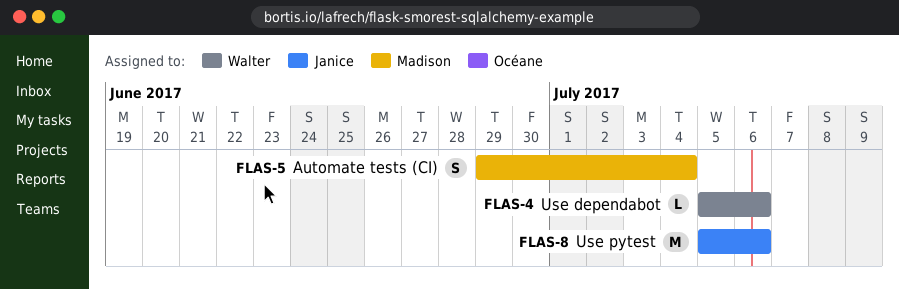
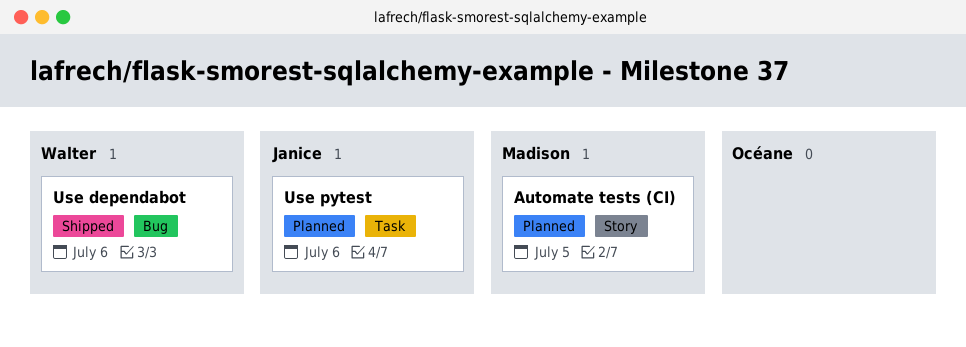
Automate tests (CI), due: Jul 4 -> Jul 5

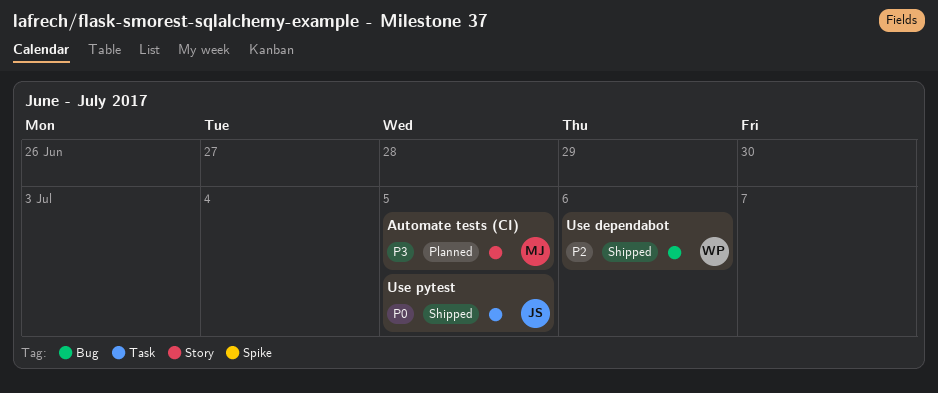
Use pytest, status: Planned -> Shipped
Use pytest, due: Jul 6 -> Jul 5

